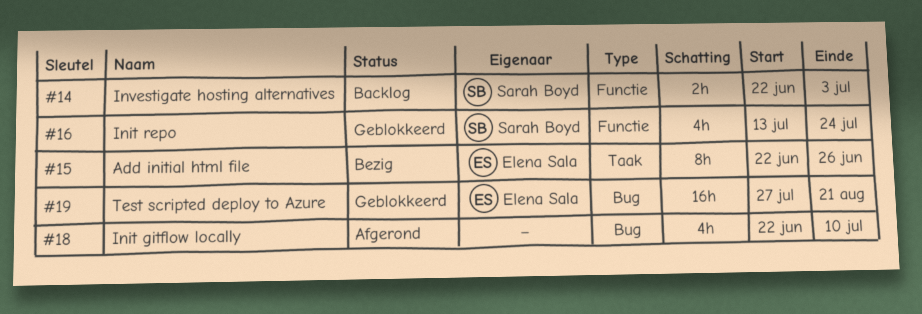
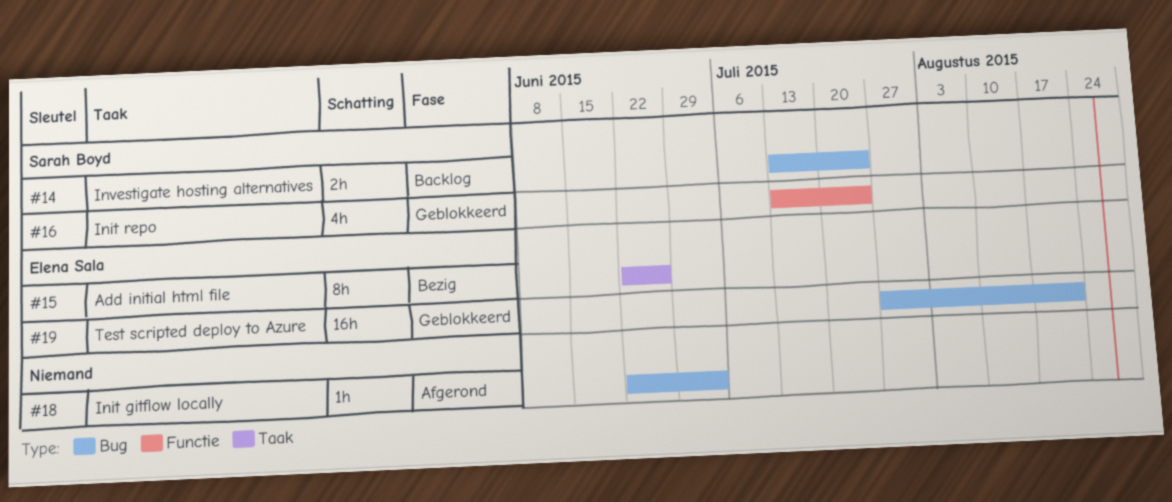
#14, label: Functie -> Bug
#14, start: Jun 22 -> Jul 13
#14, due: Jul 3 -> Jul 24
#18, estimate: 4h -> 1h
#18, due: Jul 10 -> Jul 3

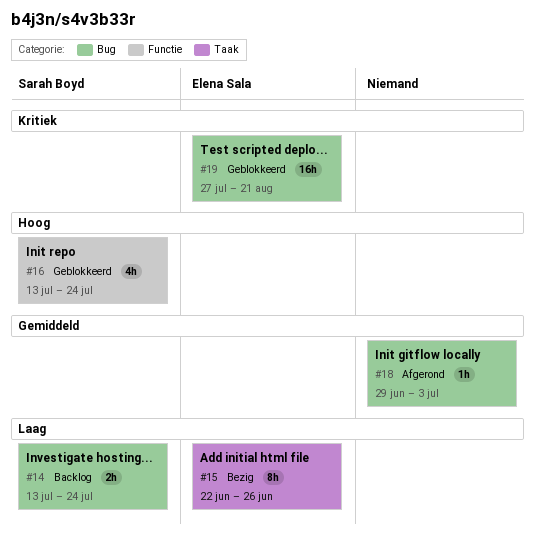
#18, start: Jun 22 -> Jun 29

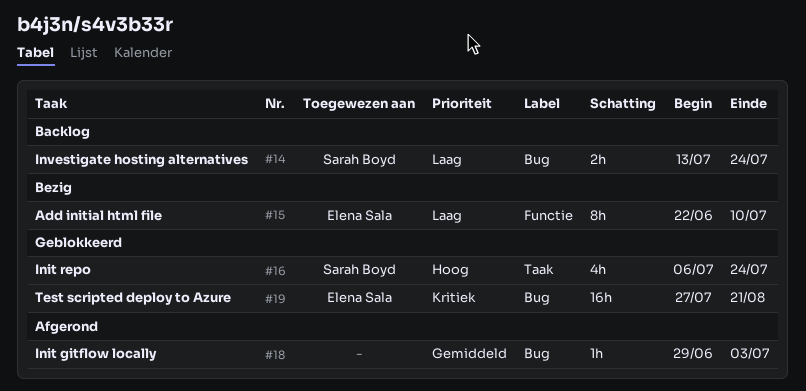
#15, label: Taak -> Functie
#15, due: Jun 26 -> Jul 10
#16, label: Functie -> Taak
#16, start: Jul 13 -> Jul 6

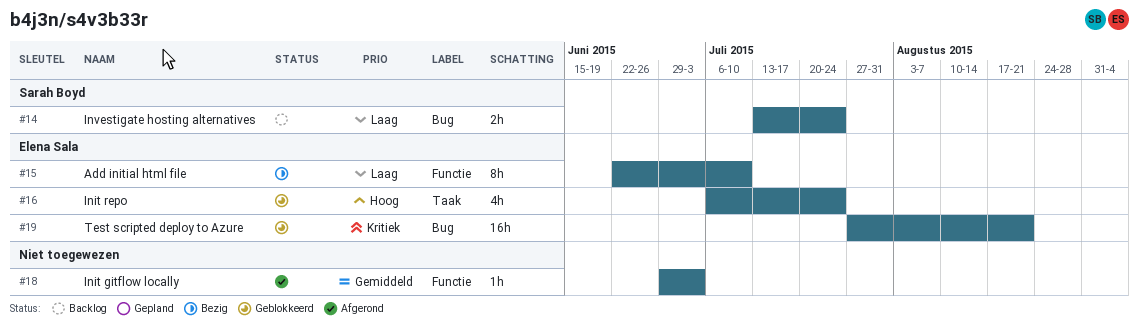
#16, owner: Sarah Boyd -> Elena Sala
#18, label: Bug -> Functie

